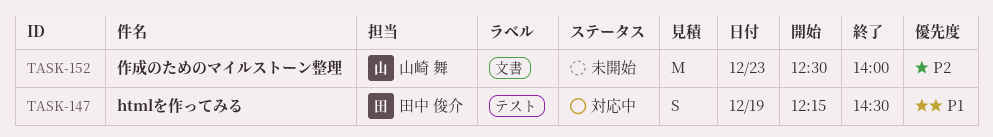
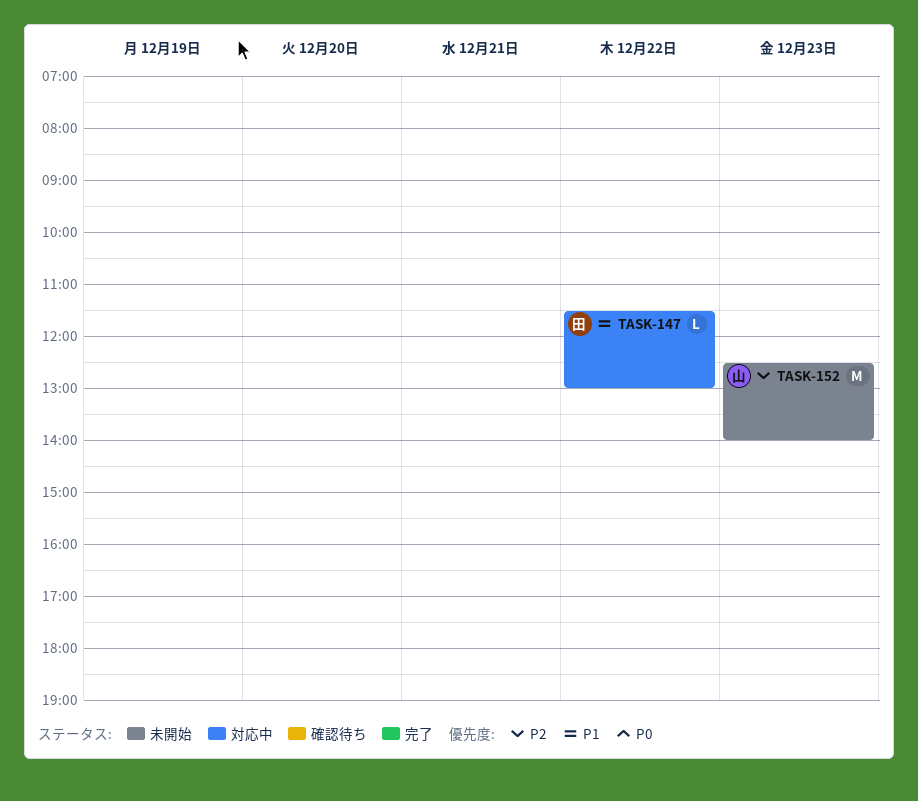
TASK-147, estimate: S -> L
TASK-147, day: Dec 19 -> Dec 22
TASK-147, begins: 12:15 -> 11:30
TASK-147, ends: 14:30 -> 13:00

